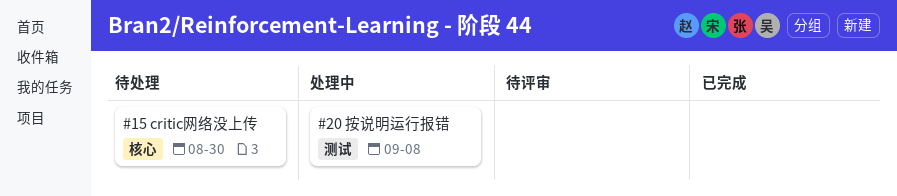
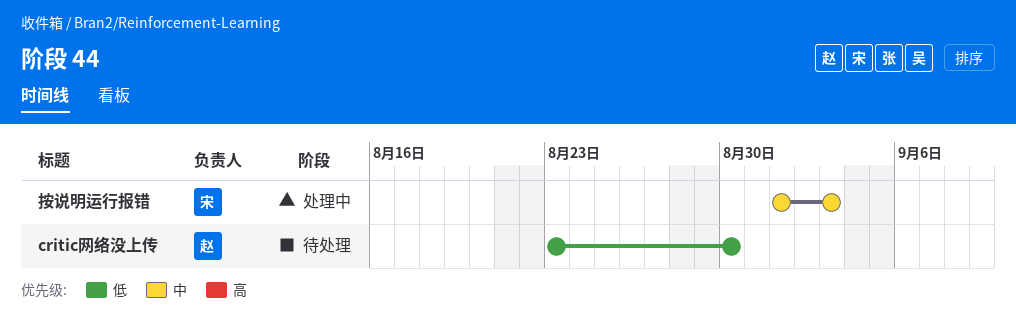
按说明运行报错, due: Sep 8 -> Sep 3

